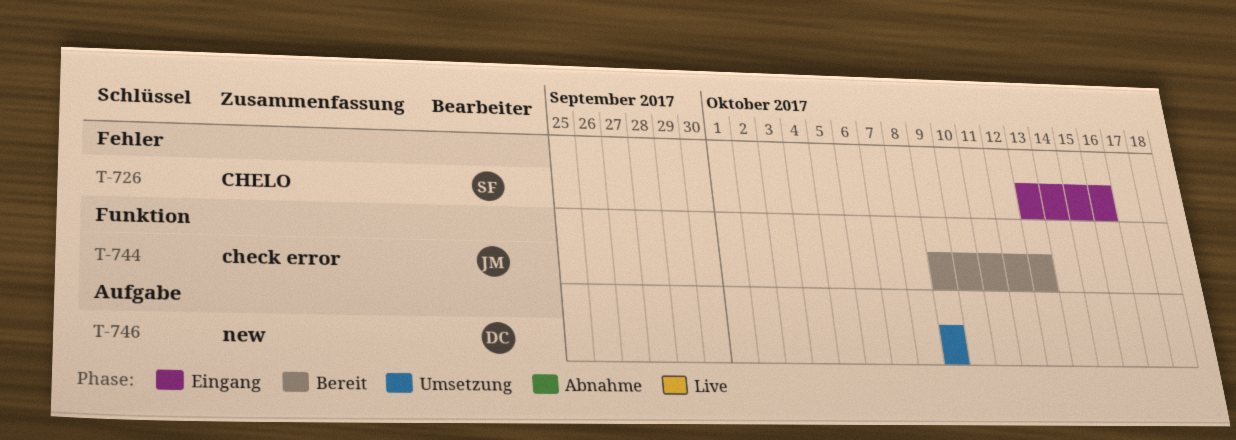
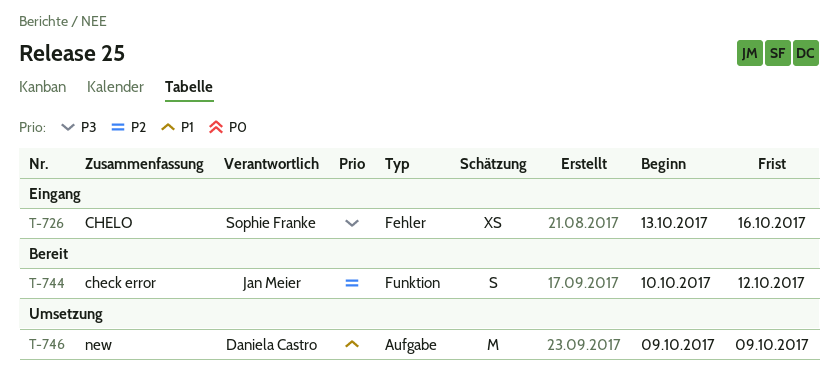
T-744, start: Oct 9 -> Oct 10
T-744, due: Oct 13 -> Oct 12

